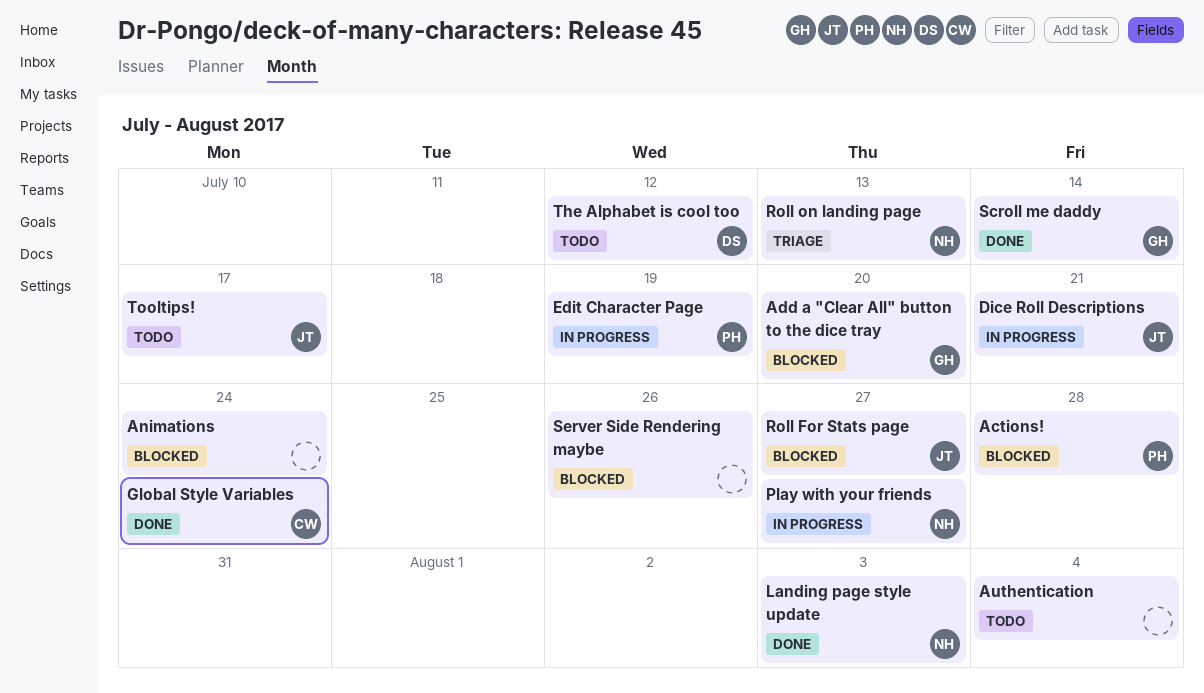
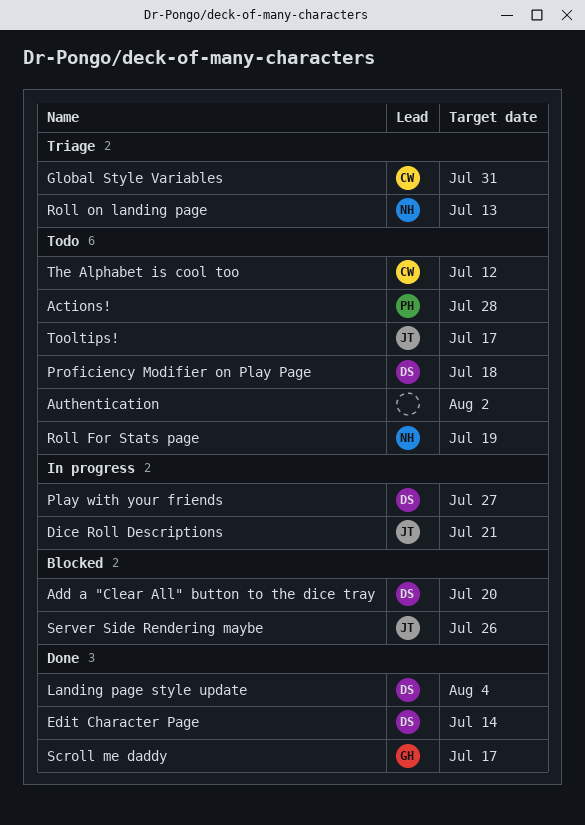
Actions!, status: Blocked -> Todo
Add a "Clear All" button to the dice tray, owner: GH -> DS
Animations: present -> none
Authentication, due: Aug 4 -> Aug 2
Edit Character Page, status: In progress -> Done
Edit Character Page, owner: PH -> DS
Edit Character Page, due: Jul 19 -> Jul 14
Global Style Variables, status: Done -> Triage
Global Style Variables, due: Jul 24 -> Jul 31
Landing page style update, owner: NH -> DS
Landing page style update, due: Aug 3 -> Aug 4
Play with your friends, owner: NH -> DS
Proficiency Modifier on Play Page: none -> present
Roll For Stats page, status: Blocked -> Todo
Roll For Stats page, owner: JT -> NH
Roll For Stats page, due: Jul 27 -> Jul 19
Scroll me daddy, due: Jul 14 -> Jul 17
Server Side Rendering maybe, owner: none -> JT
The Alphabet is cool too, owner: DS -> CW

